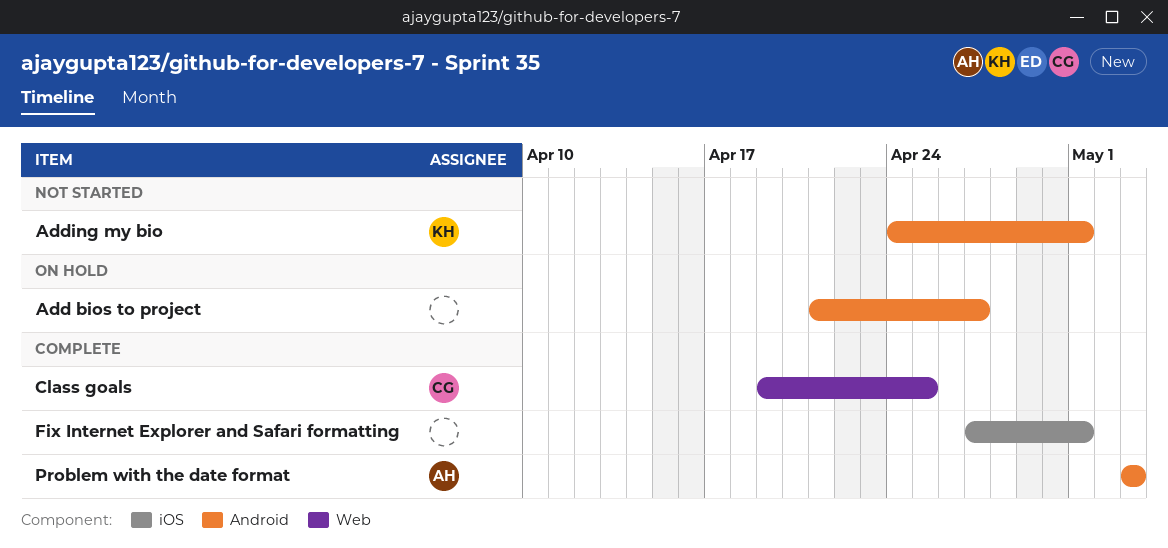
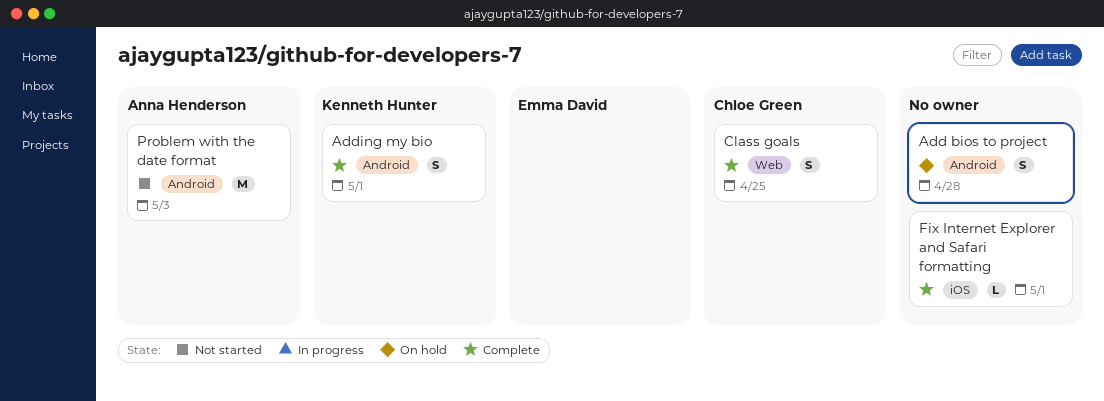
Add bios to project, due: Apr 27 -> Apr 28
Adding my bio, status: Not started -> Complete
Problem with the date format, status: Complete -> Not started

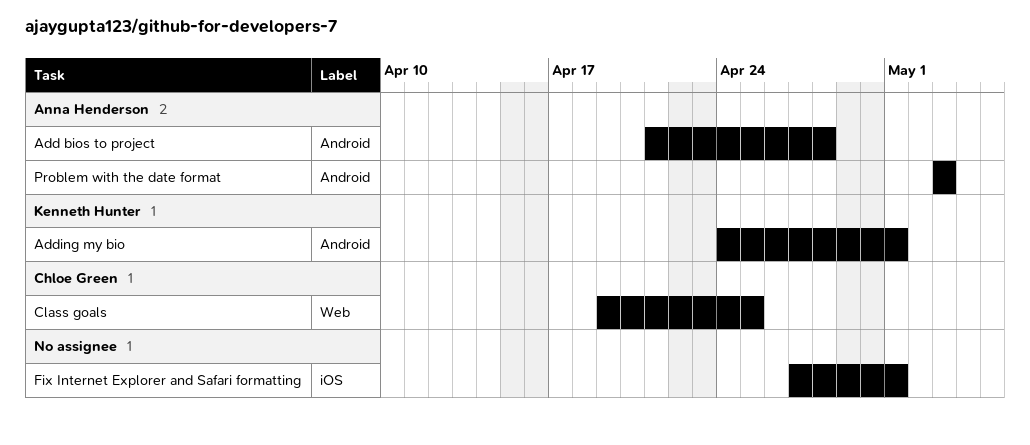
Add bios to project, owner: none -> Anna Henderson

